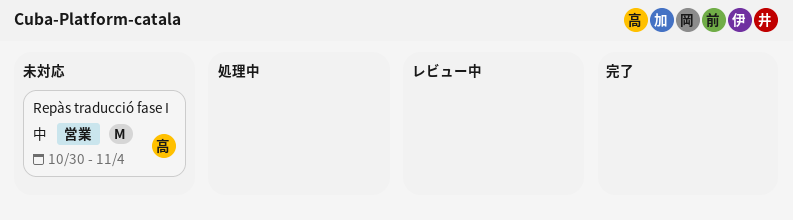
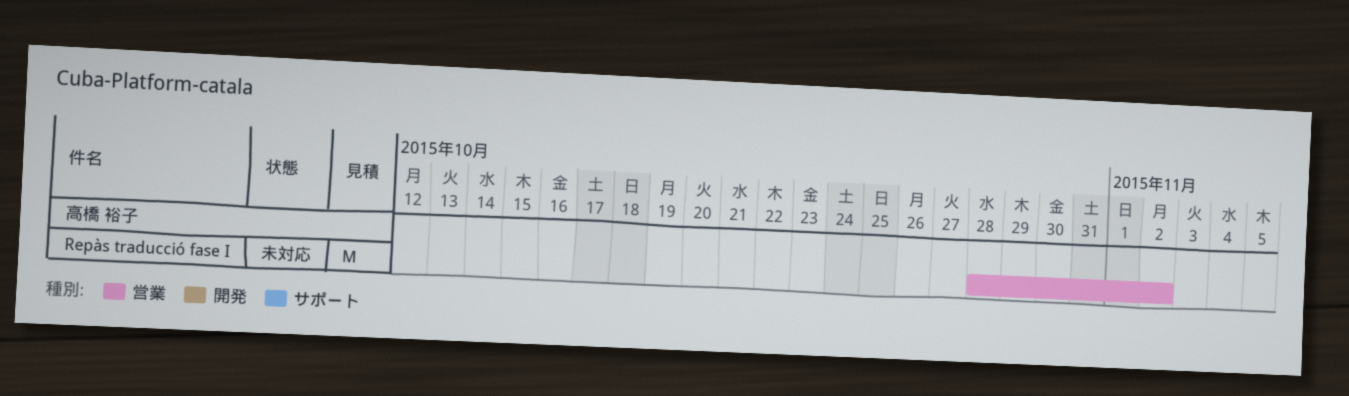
Repàs traducció fase I, start: Oct 30 -> Oct 28
Repàs traducció fase I, due: Nov 4 -> Nov 2

